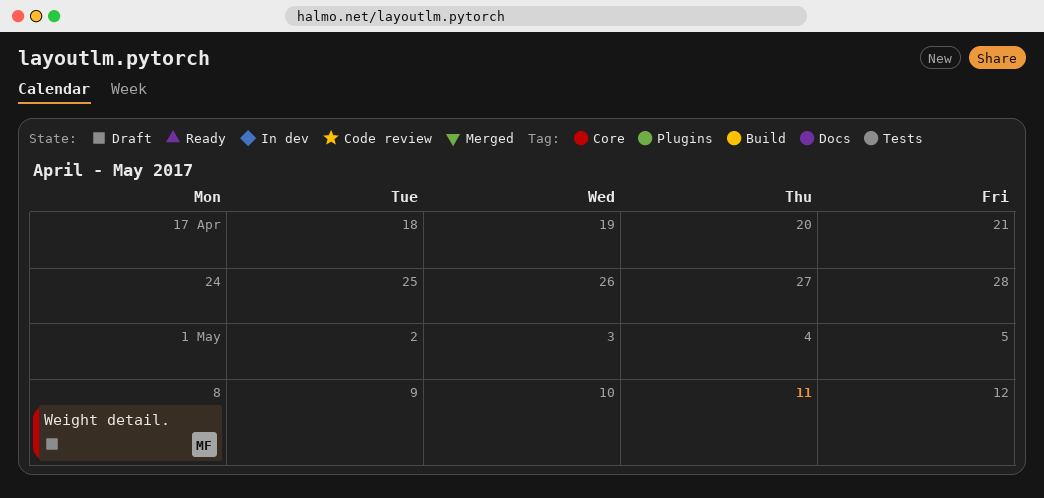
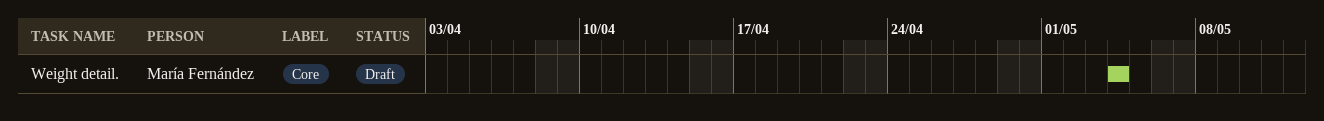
Weight detail., due: May 8 -> May 4

